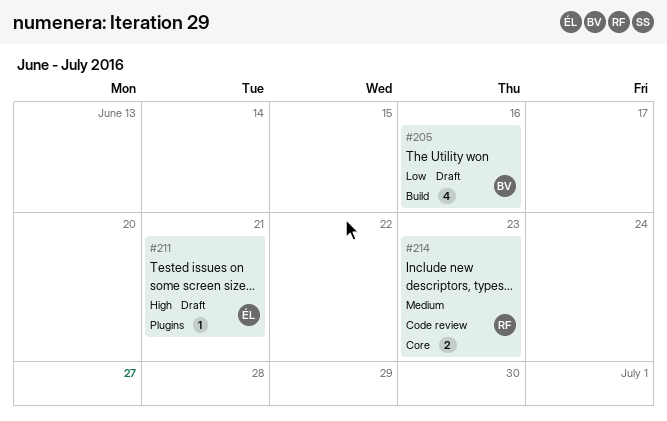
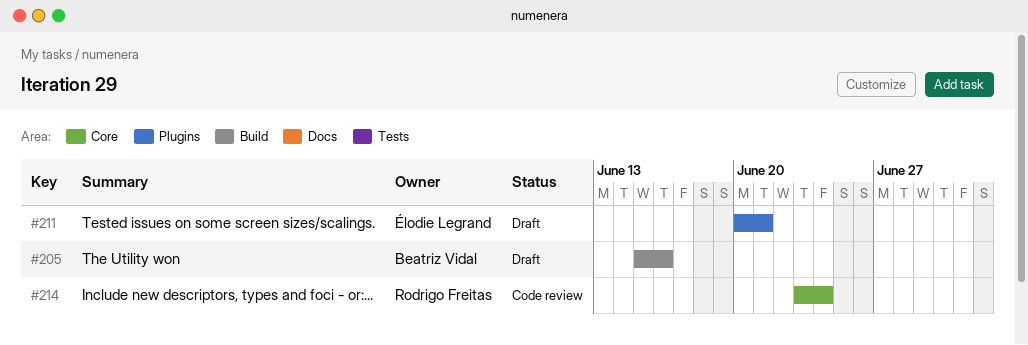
#214, due: Jun 23 -> Jun 24

